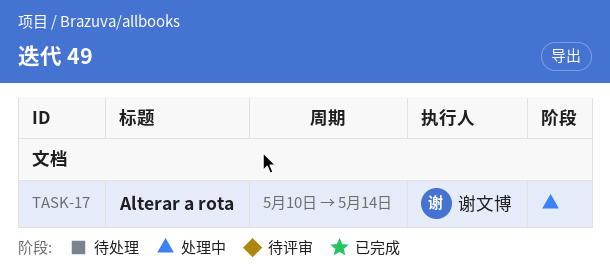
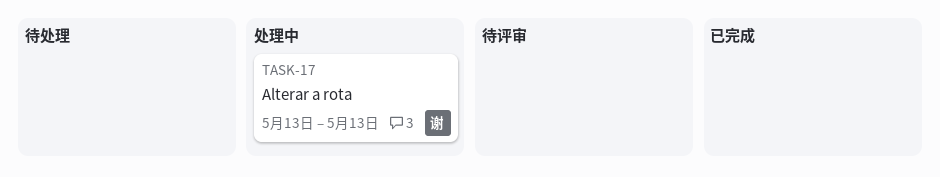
TASK-17, start: May 10 -> May 13
TASK-17, due: May 14 -> May 13

